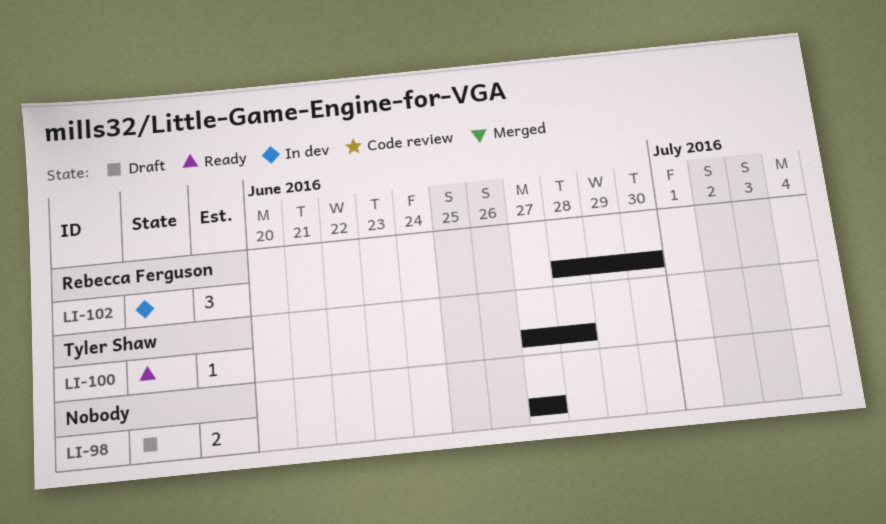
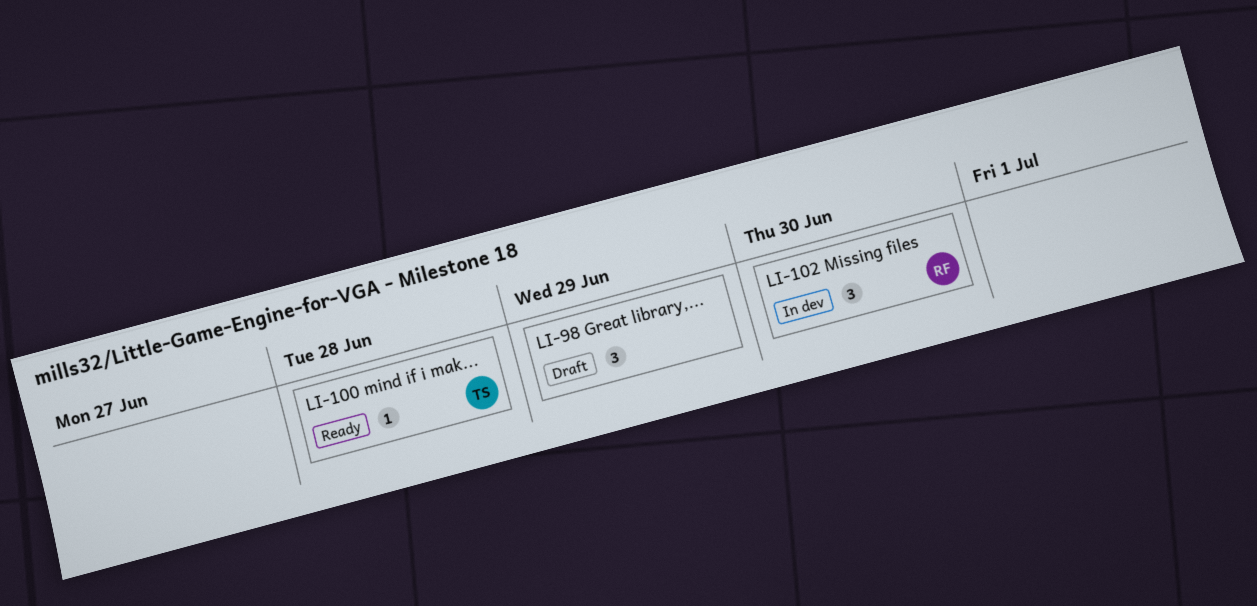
LI-98, estimate: 2 -> 3
LI-98, due: Jun 27 -> Jun 29

